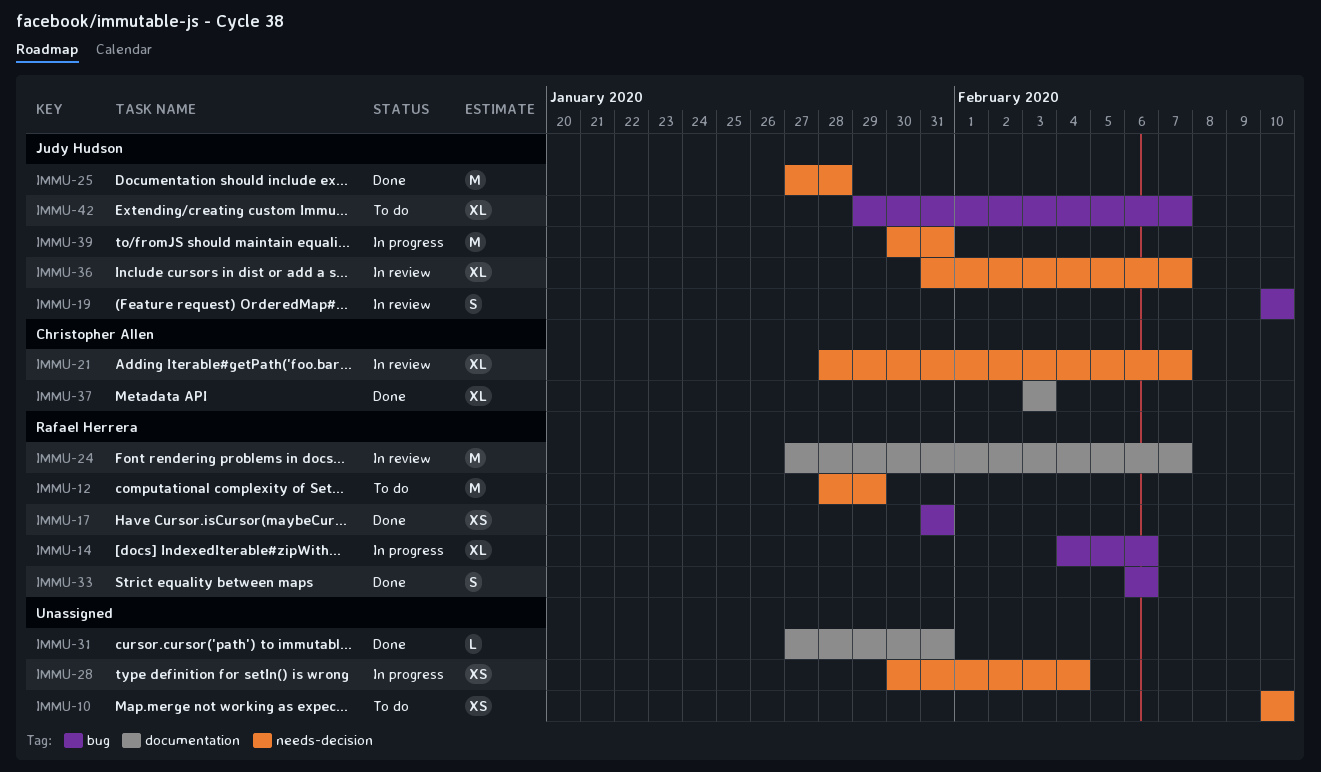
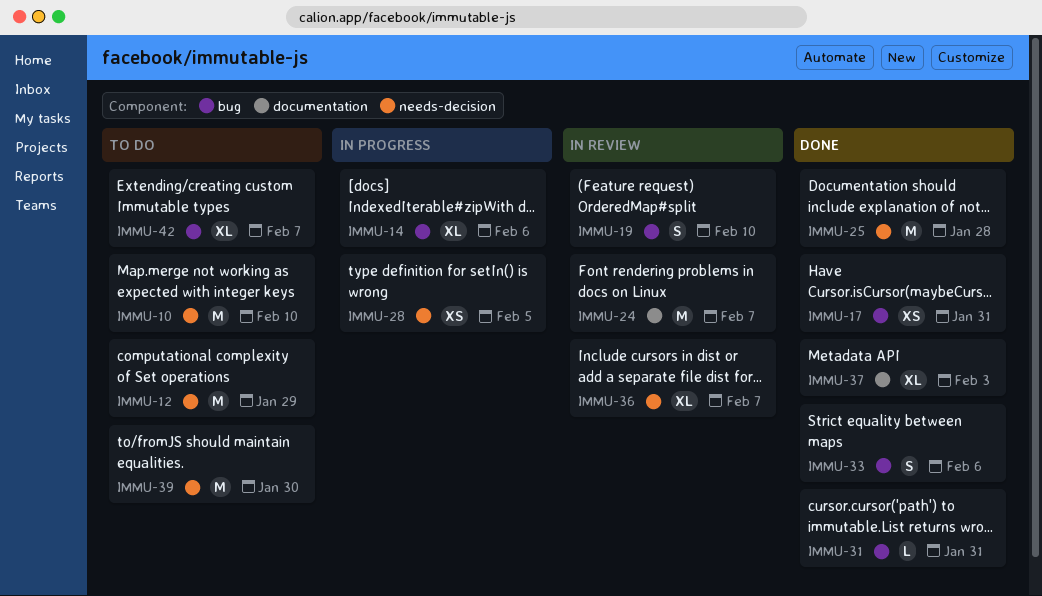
IMMU-10, estimate: XS -> M
IMMU-21: present -> none
IMMU-28, due: Feb 4 -> Feb 5
IMMU-31, label: documentation -> bug
IMMU-39, status: In progress -> To do
IMMU-39, due: Jan 31 -> Jan 30

